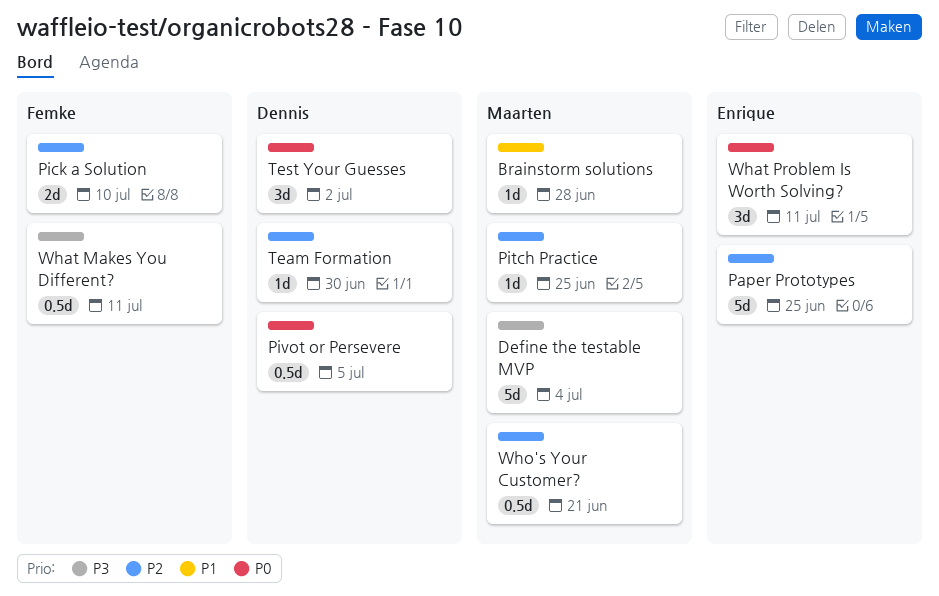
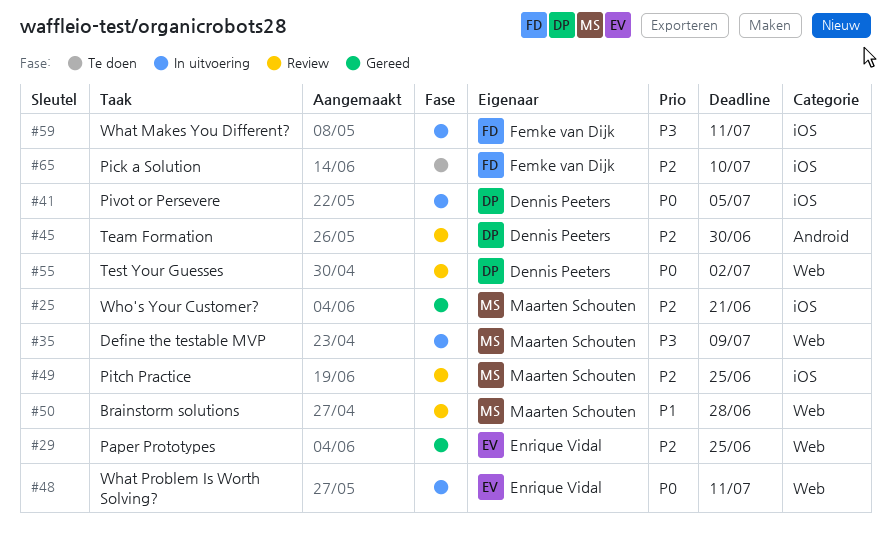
Define the testable MVP, due: Jul 4 -> Jul 9

